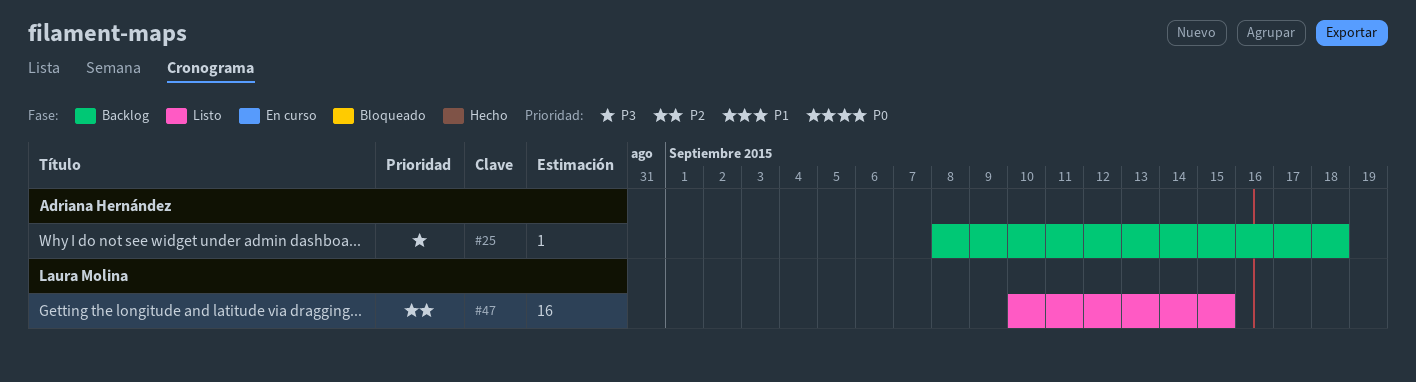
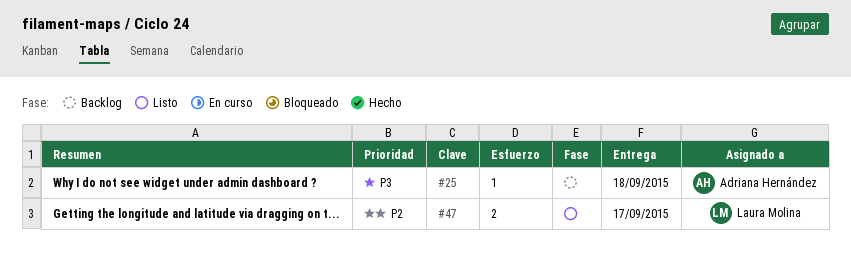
#47, estimate: 16 -> 2
#47, due: Sep 15 -> Sep 17

